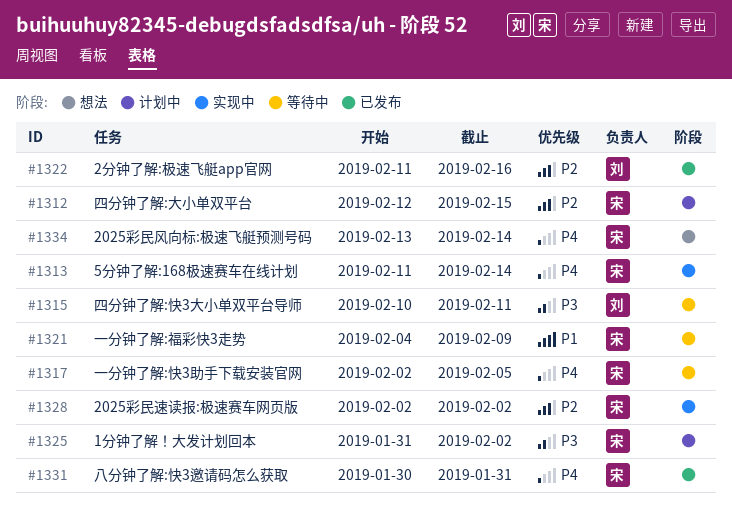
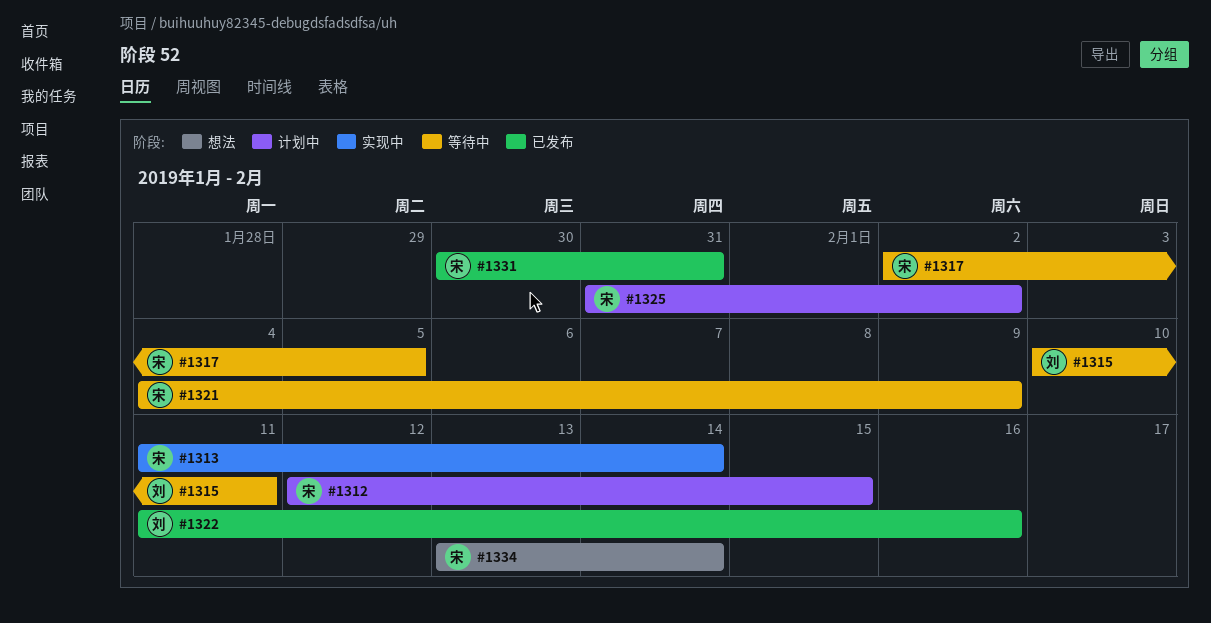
#1328: present -> none

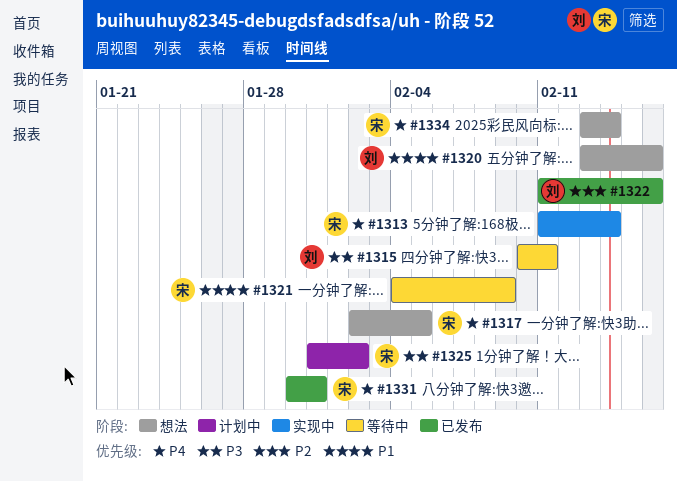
#1312: present -> none
#1317, status: 等待中 -> 想法
#1320: none -> present

